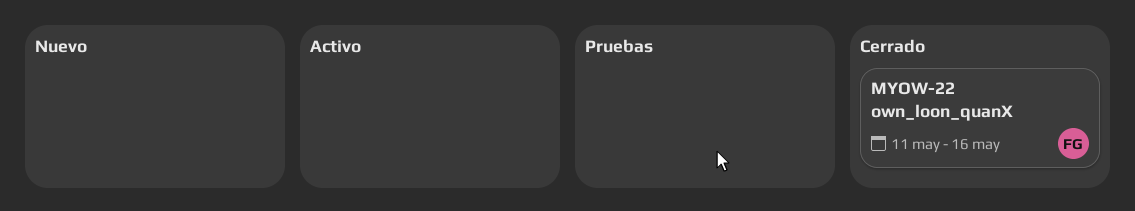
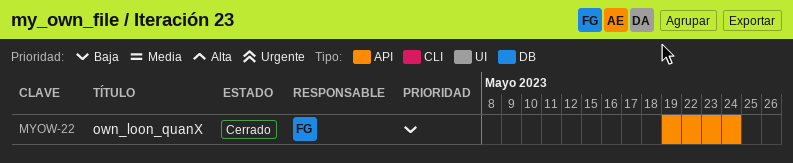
MYOW-22, start: May 11 -> May 19
MYOW-22, due: May 16 -> May 24

